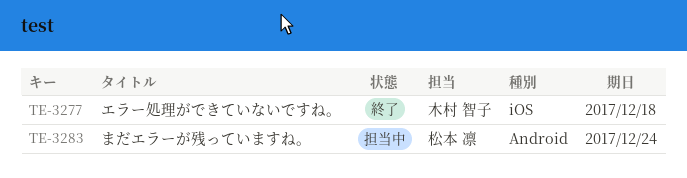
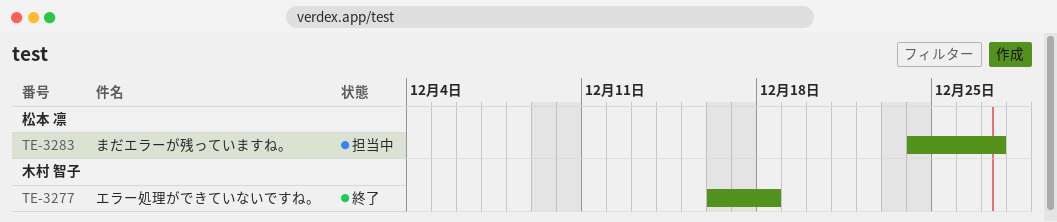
TE-3283, due: Dec 24 -> Dec 27

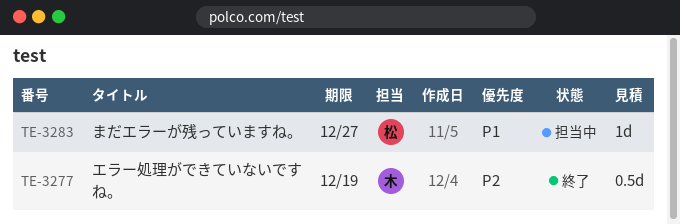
TE-3277, due: Dec 18 -> Dec 19

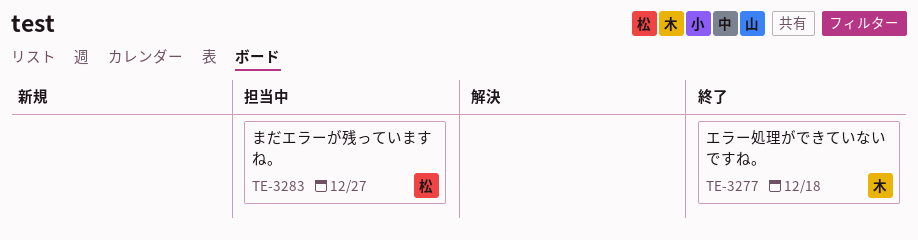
TE-3277, due: Dec 19 -> Dec 18

